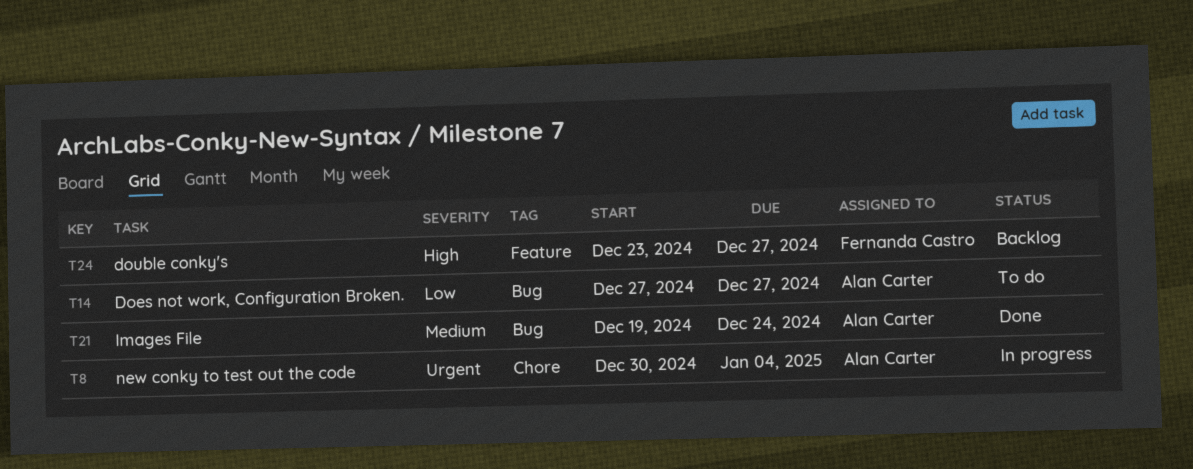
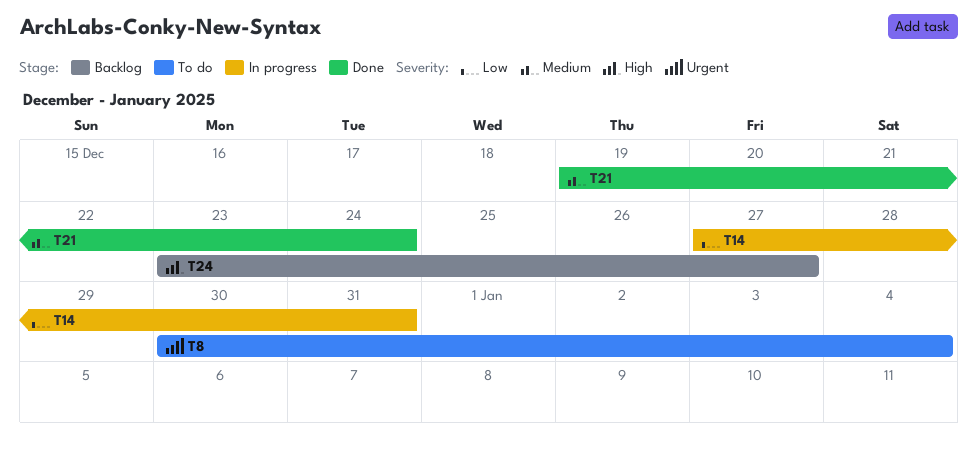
T8, status: In progress -> To do
T14, status: To do -> In progress
T14, due: Dec 27 -> Dec 31

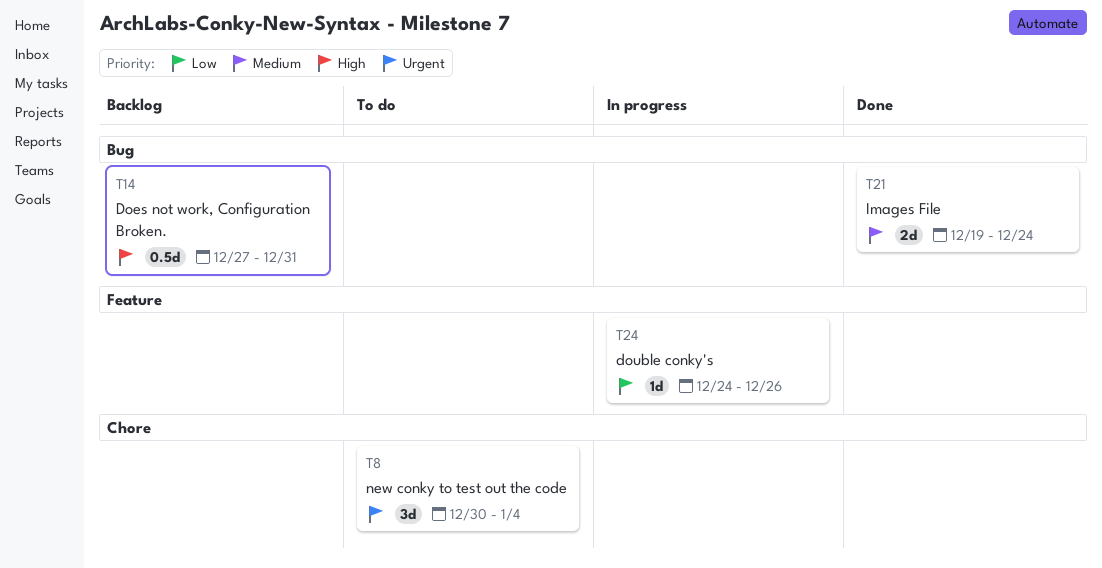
T14, status: In progress -> Backlog
T14, priority: Low -> High
T24, status: Backlog -> In progress
T24, priority: High -> Low
T24, start: Dec 23 -> Dec 24
T24, due: Dec 27 -> Dec 26

